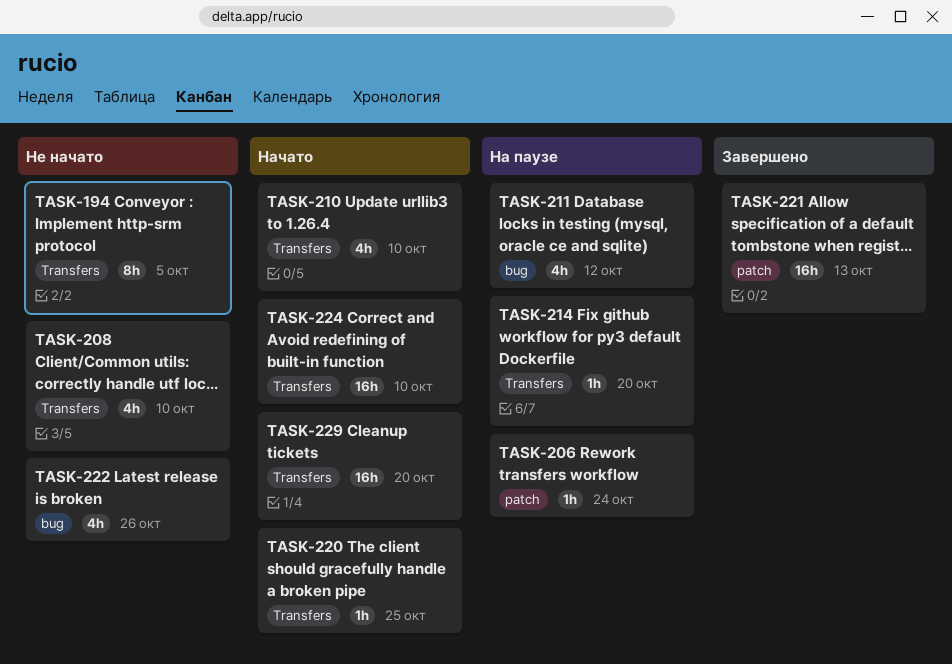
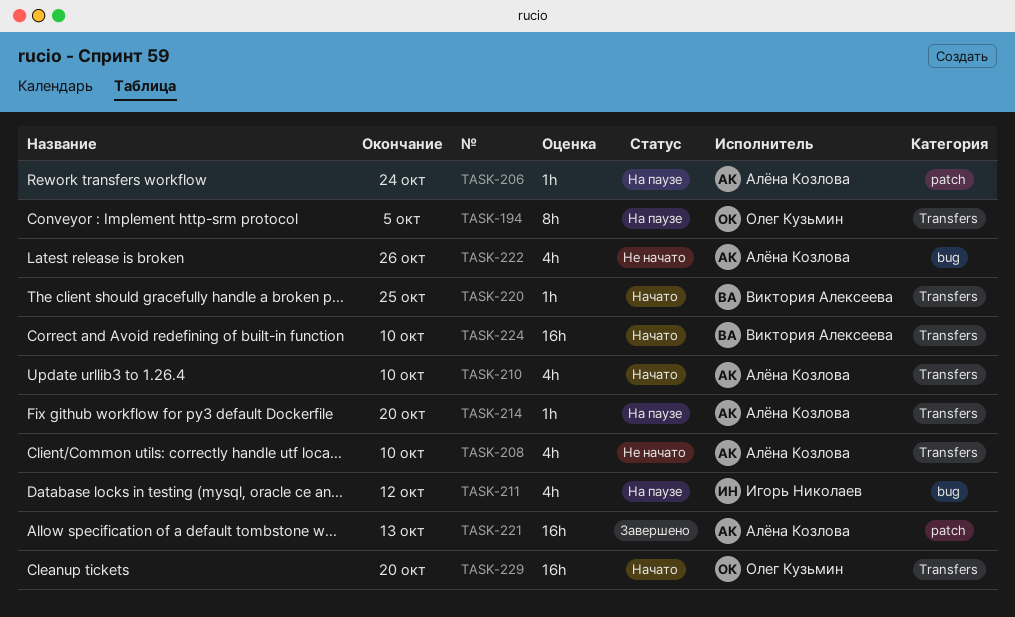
TASK-194, status: Не начато -> На паузе

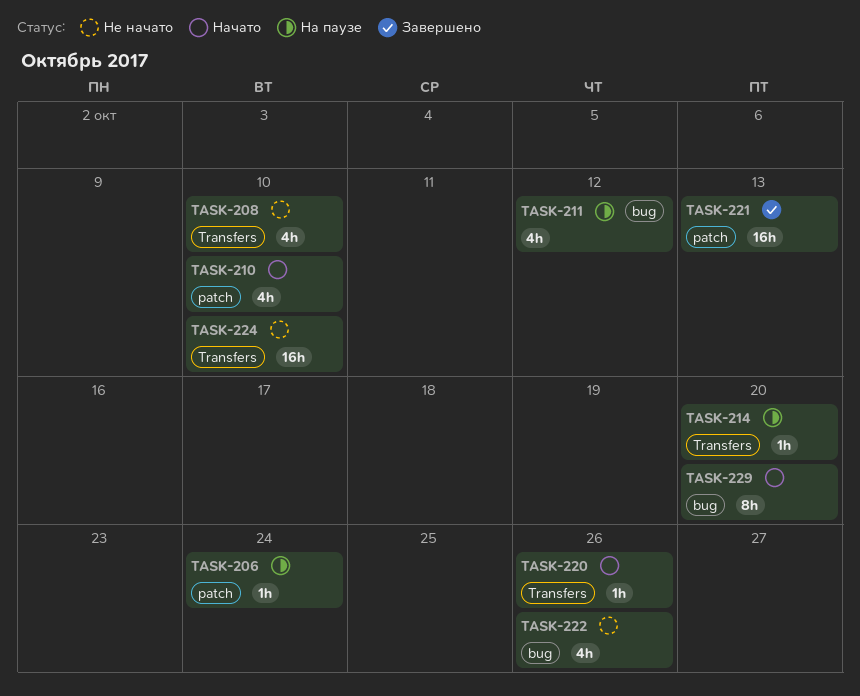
TASK-194: present -> none
TASK-210, label: Transfers -> patch
TASK-220, due: Oct 25 -> Oct 26
TASK-224, status: Начато -> Не начато
TASK-229, label: Transfers -> bug
TASK-229, estimate: 16h -> 8h

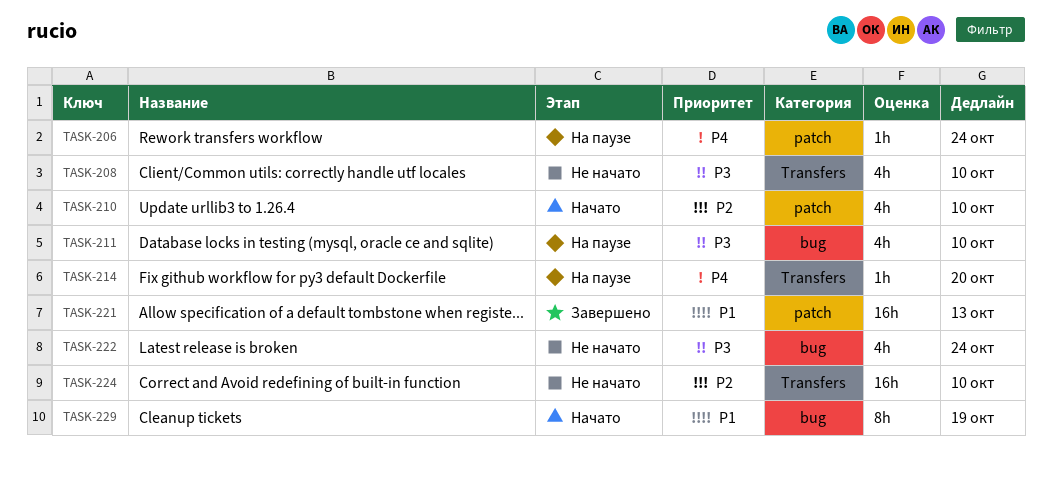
TASK-211, due: Oct 12 -> Oct 10
TASK-220: present -> none
TASK-222, due: Oct 26 -> Oct 24
TASK-229, due: Oct 20 -> Oct 19

